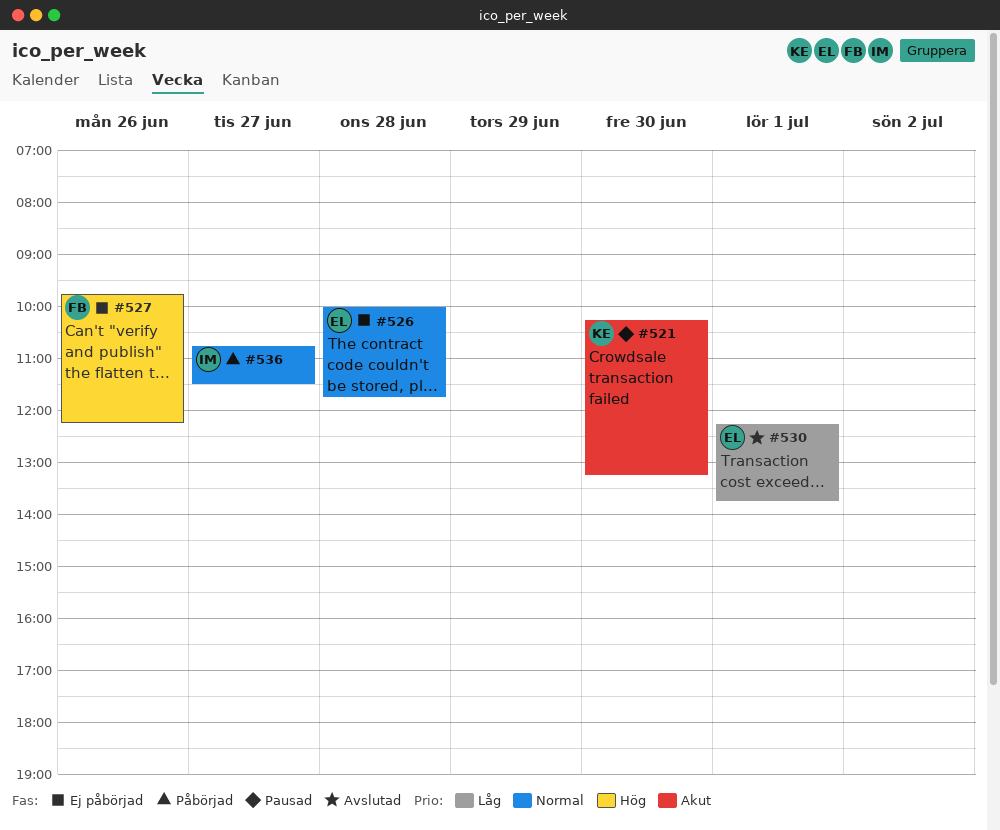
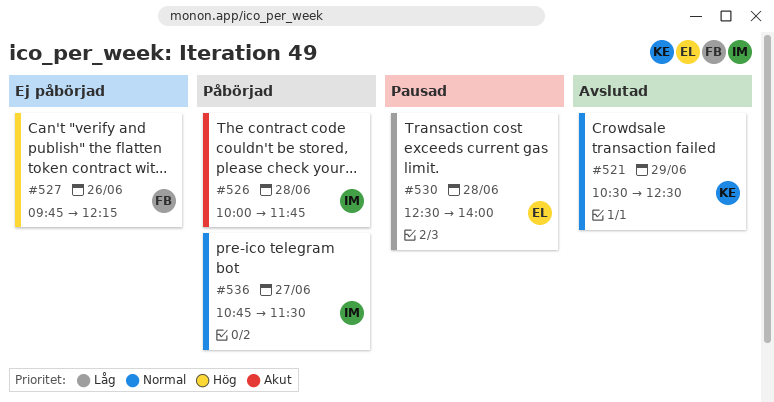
#521, status: Pausad -> Avslutad
#521, priority: Akut -> Normal
#521, day: Jun 30 -> Jun 29
#521, begins: 10:15 -> 10:30
#521, ends: 13:15 -> 12:30
#526, status: Ej påbörjad -> Påbörjad
#526, owner: EL -> IM
#526, priority: Normal -> Akut
#530, status: Avslutad -> Pausad
#530, day: Jul 1 -> Jun 28
#530, begins: 12:15 -> 12:30
#530, ends: 13:45 -> 14:00

